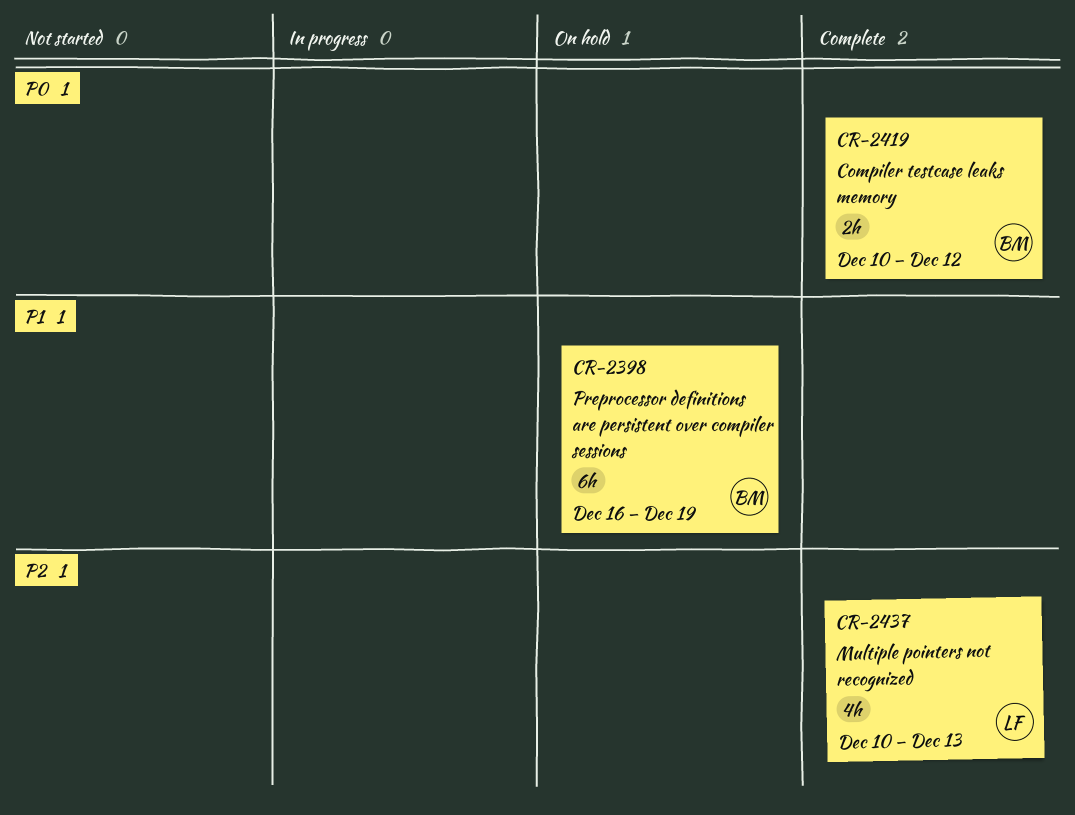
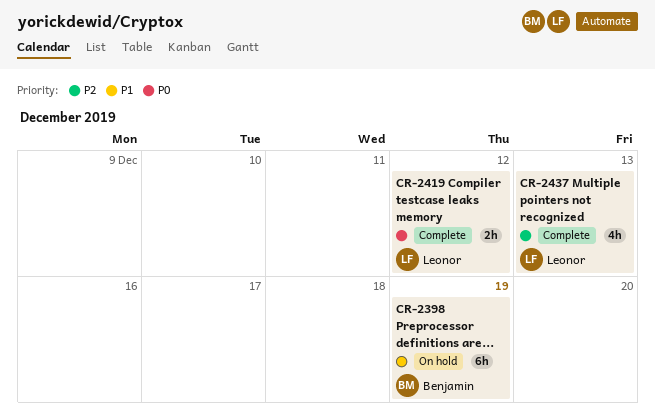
CR-2419, owner: Benjamin -> Leonor

